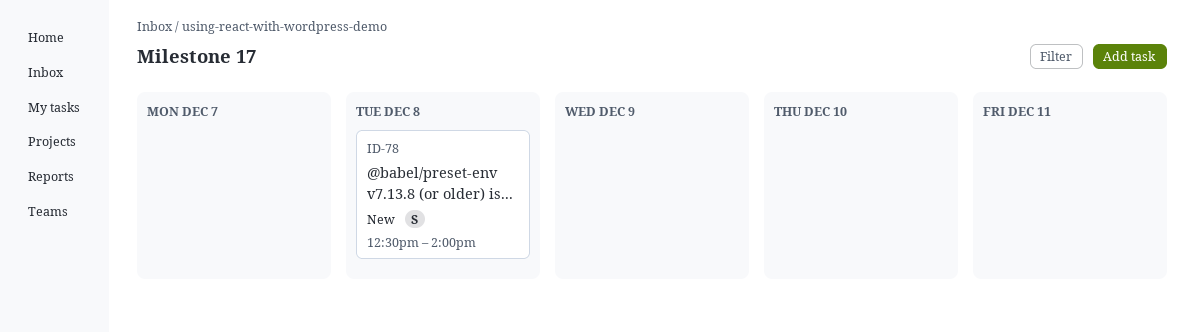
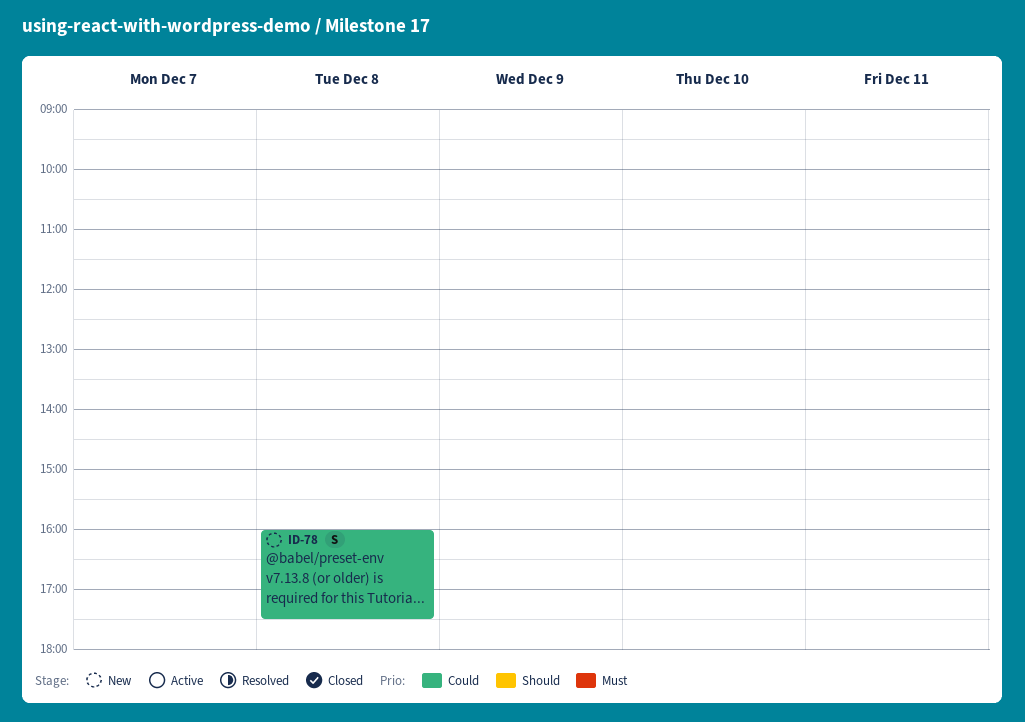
ID-78, begins: 12:30 -> 16:00
ID-78, ends: 14:00 -> 17:30

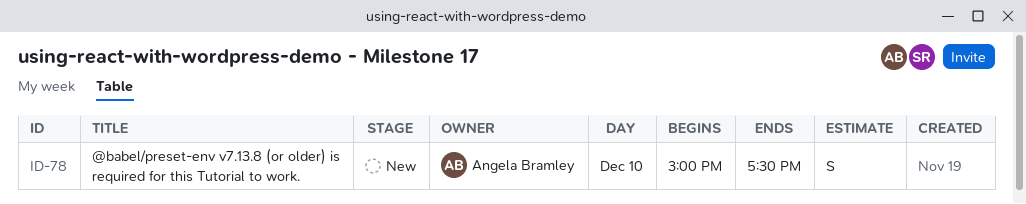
ID-78, day: Dec 8 -> Dec 10
ID-78, begins: 16:00 -> 15:00

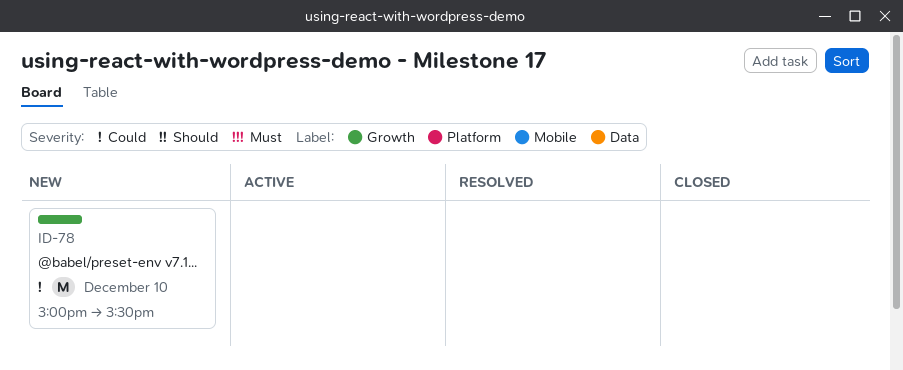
ID-78, estimate: S -> M
ID-78, ends: 17:30 -> 15:30

